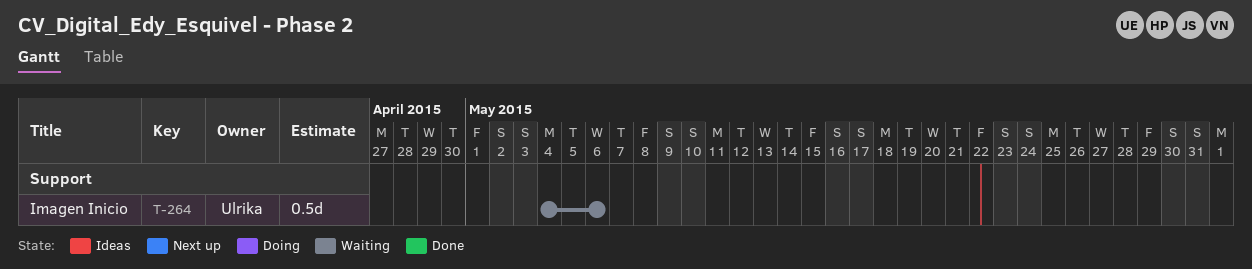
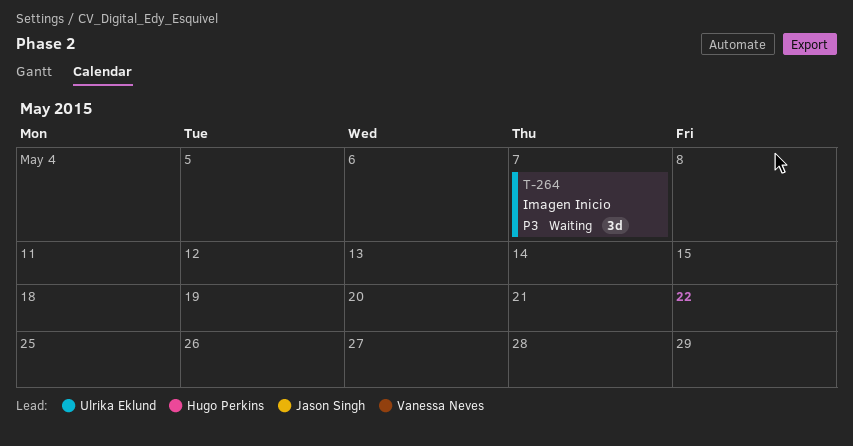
T-264, estimate: 0.5d -> 3d
T-264, due: May 6 -> May 7

